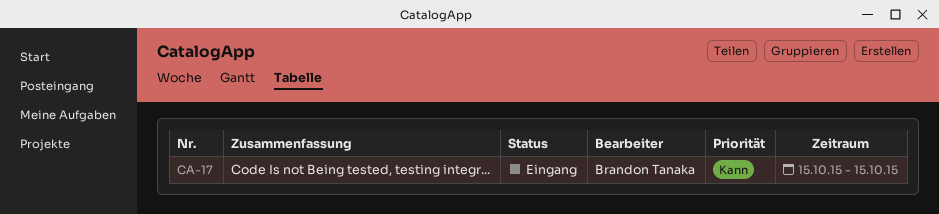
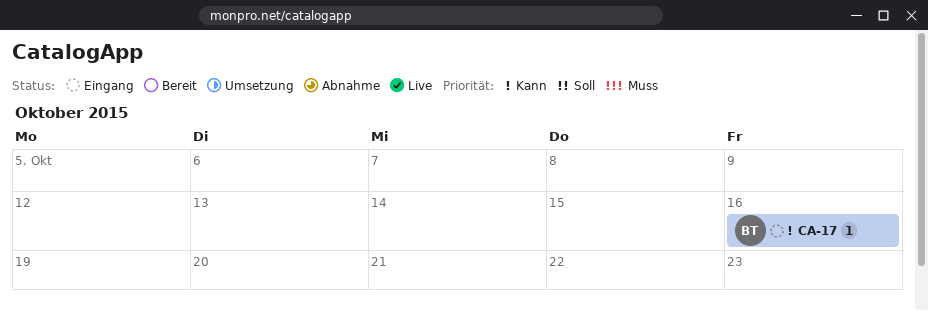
CA-17, start: Oct 15 -> Oct 16
CA-17, due: Oct 15 -> Oct 16

